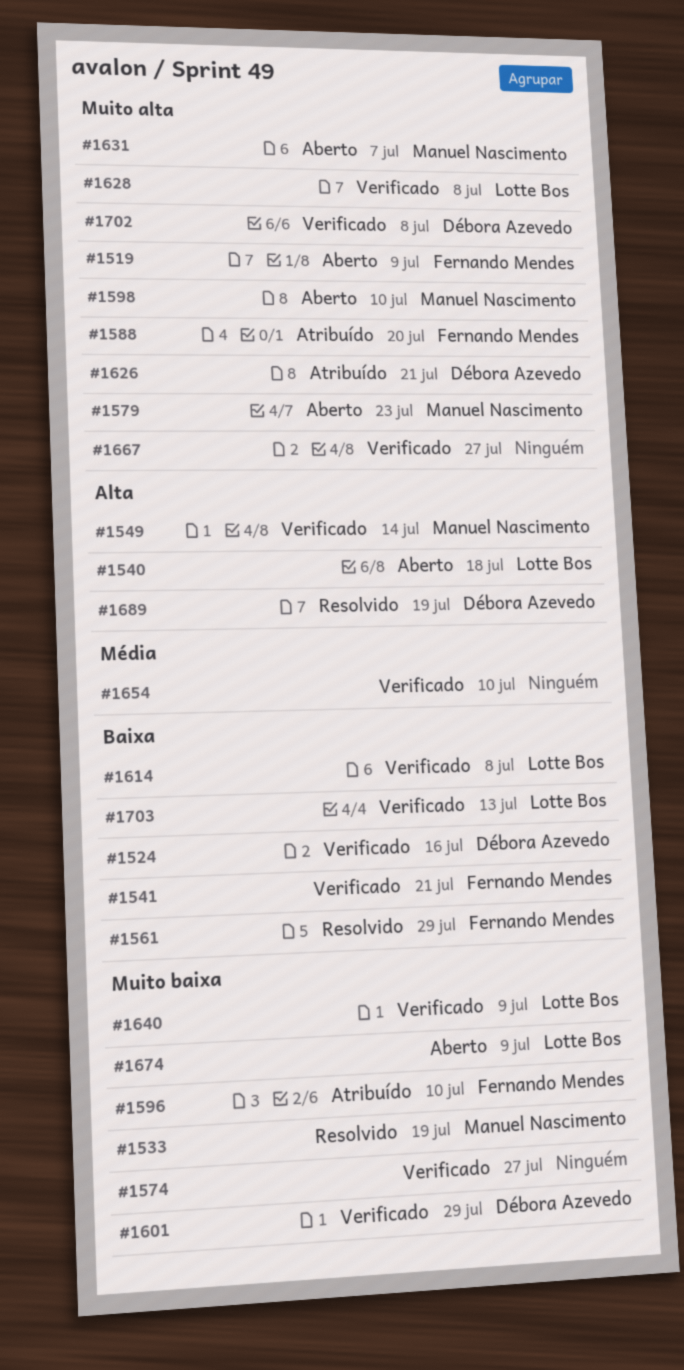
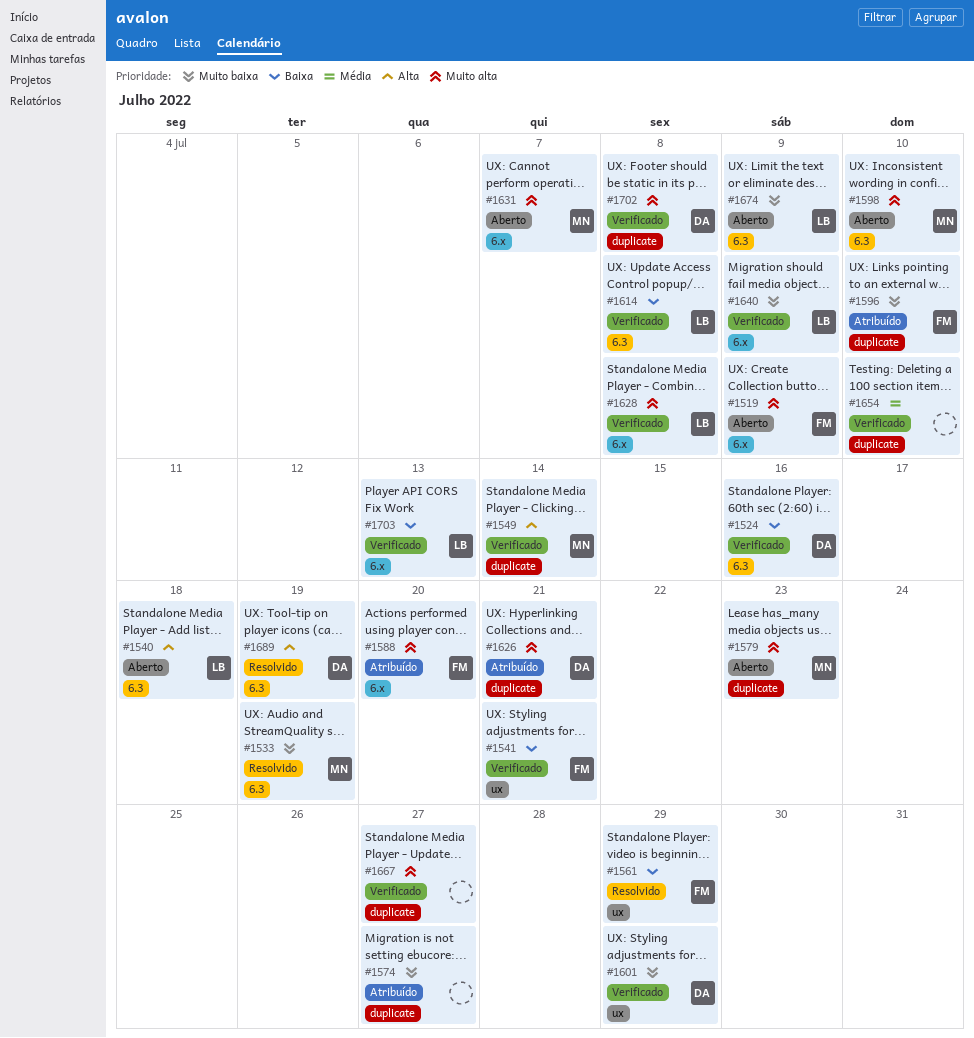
#1574, status: Verificado -> Atribuído

